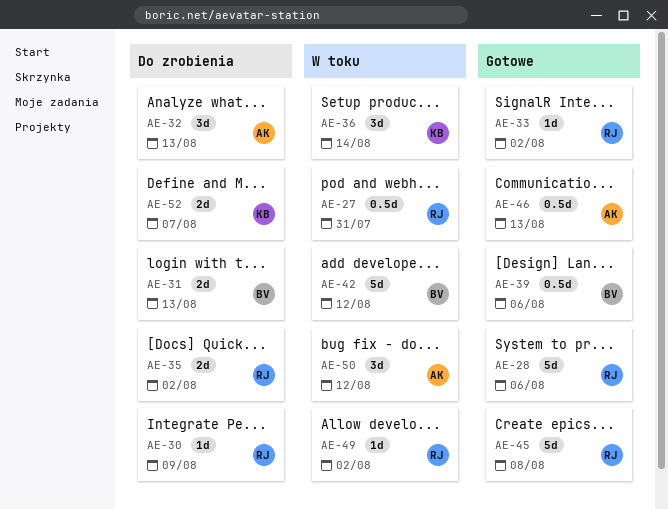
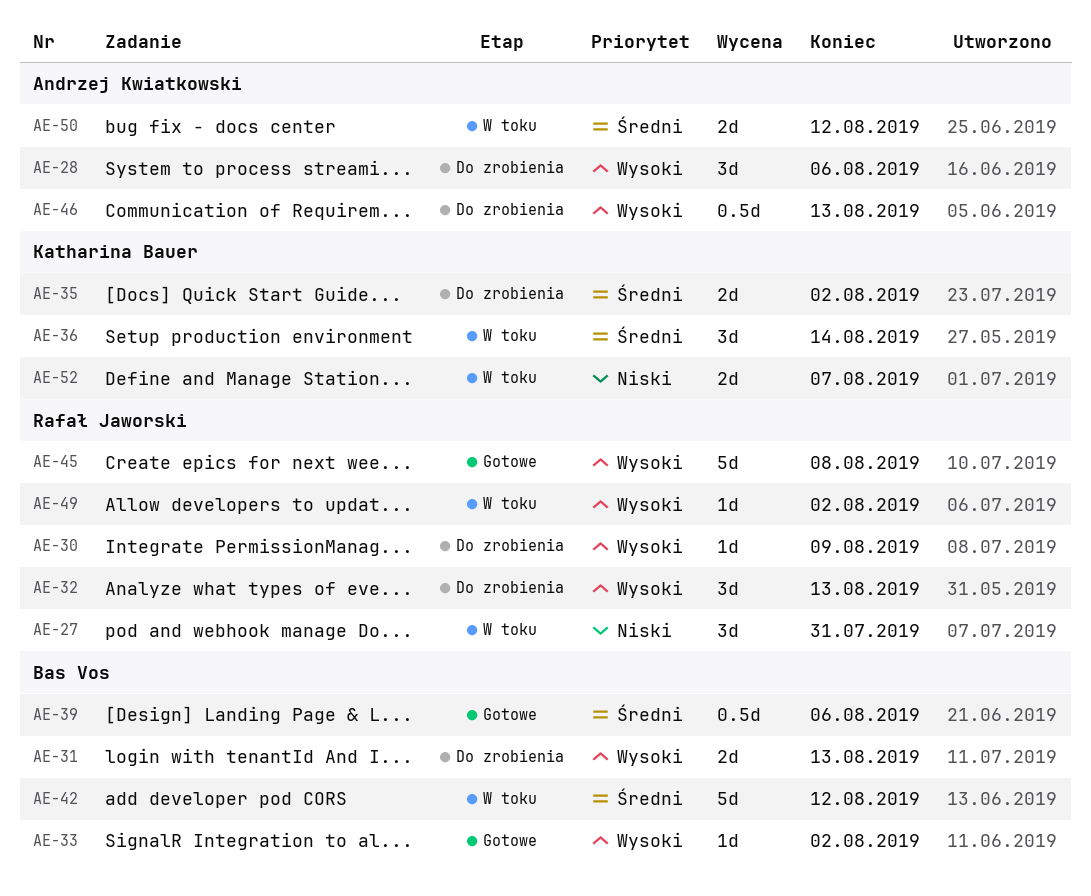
AE-27, estimate: 0.5d -> 3d
AE-28, status: Gotowe -> Do zrobienia
AE-28, owner: Rafał Jaworski -> Andrzej Kwiatkowski
AE-28, estimate: 5d -> 3d
AE-32, owner: Andrzej Kwiatkowski -> Rafał Jaworski
AE-33, owner: Rafał Jaworski -> Bas Vos
AE-35, owner: Rafał Jaworski -> Katharina Bauer
AE-46, status: Gotowe -> Do zrobienia
AE-50, estimate: 3d -> 2d
AE-52, status: Do zrobienia -> W toku

